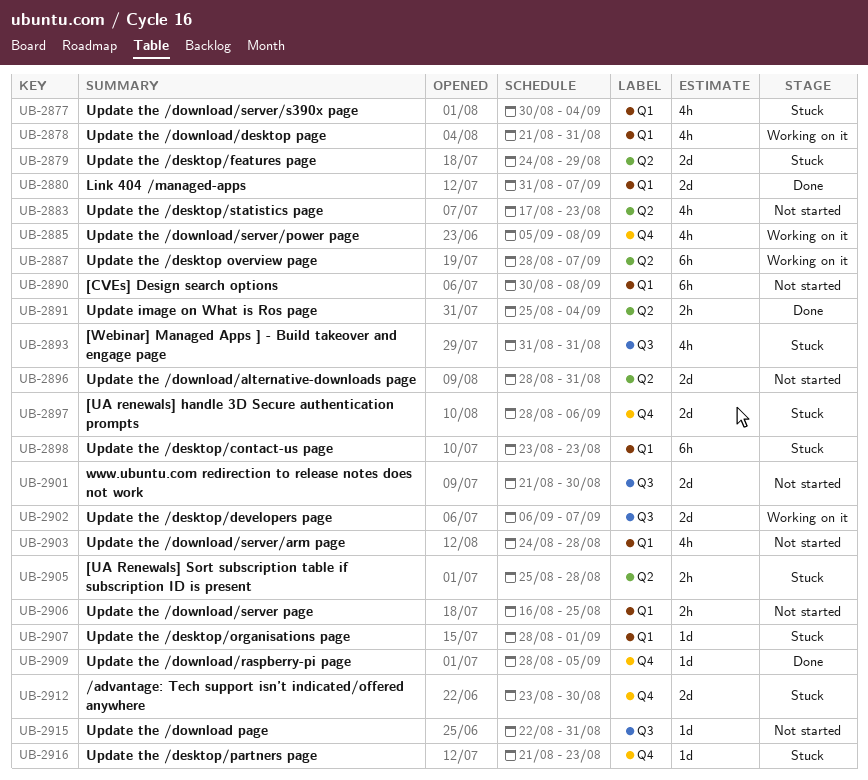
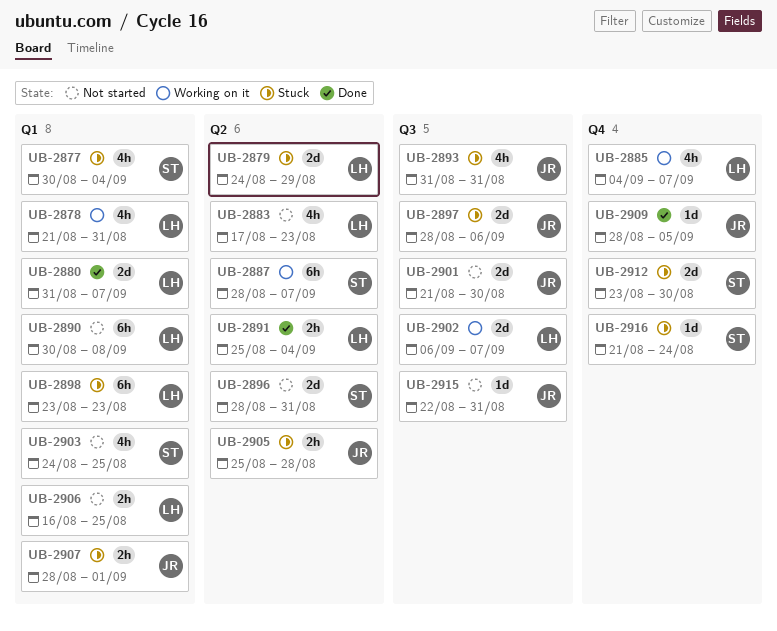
UB-2885, start: Sep 5 -> Sep 4
UB-2885, due: Sep 8 -> Sep 7
UB-2897, label: Q4 -> Q3
UB-2903, due: Aug 28 -> Aug 25
UB-2907, estimate: 1d -> 2h
UB-2916, due: Aug 23 -> Aug 24

